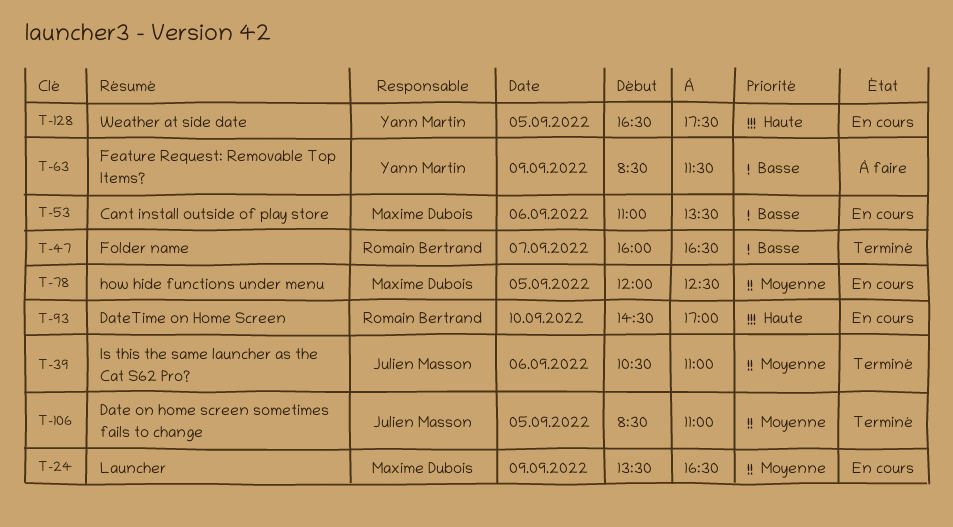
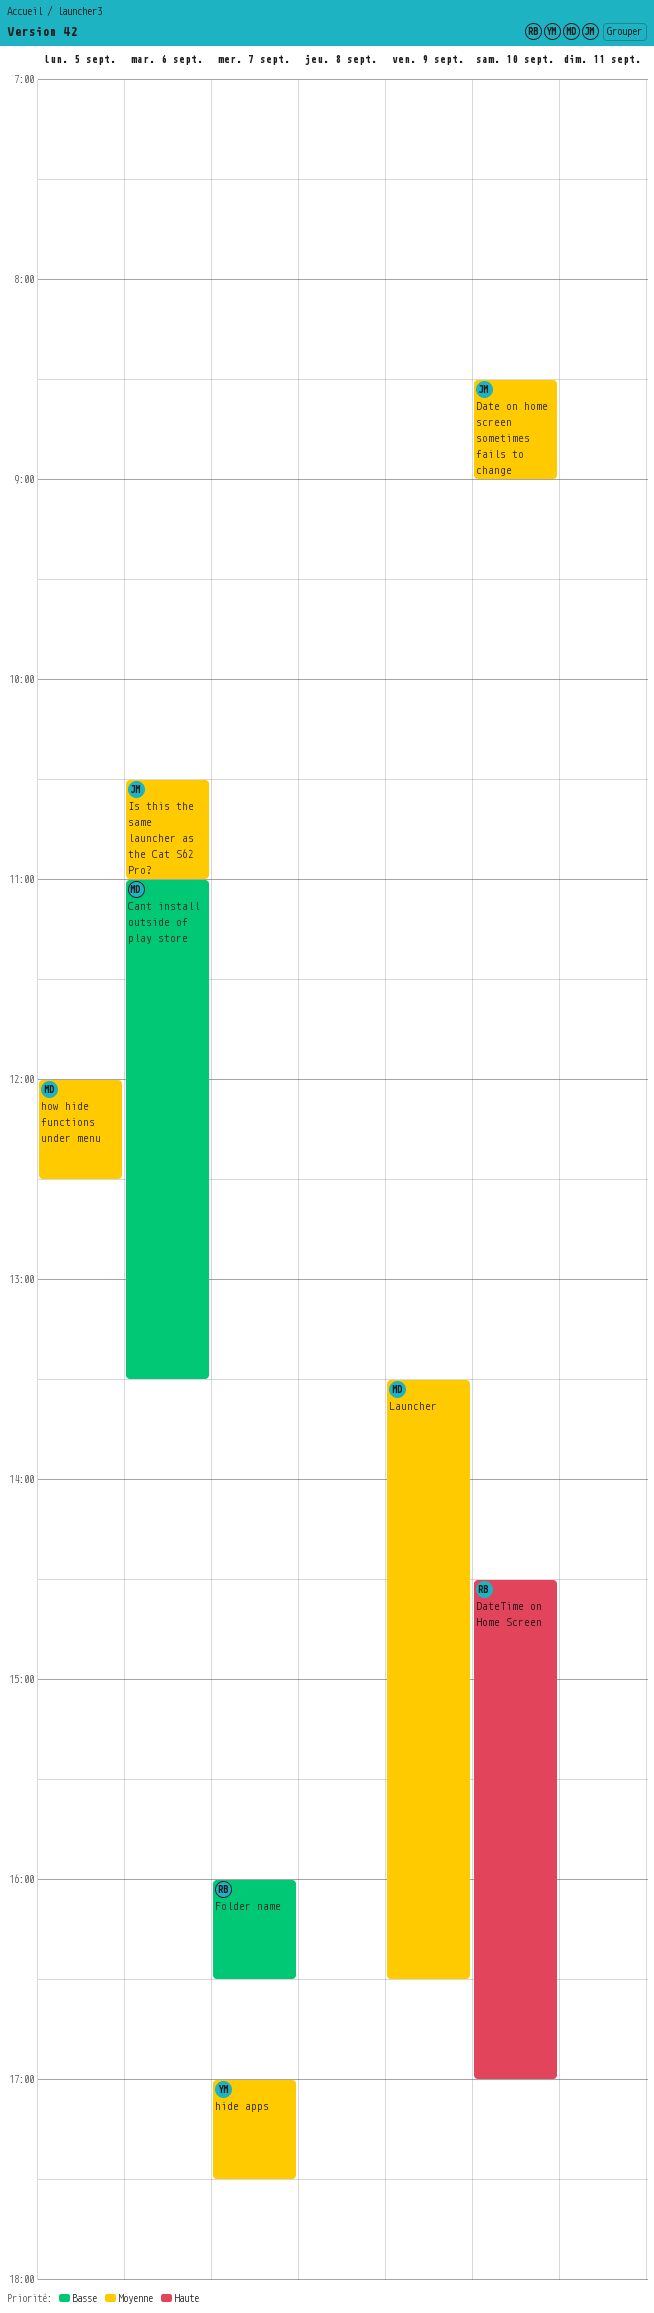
Date on home screen sometimes fails to change, day: Sep 5 -> Sep 10
Date on home screen sometimes fails to change, ends: 11:00 -> 09:00
Feature Request: Removable Top Items?: present -> none
hide apps: none -> present
Weather at side date: present -> none

